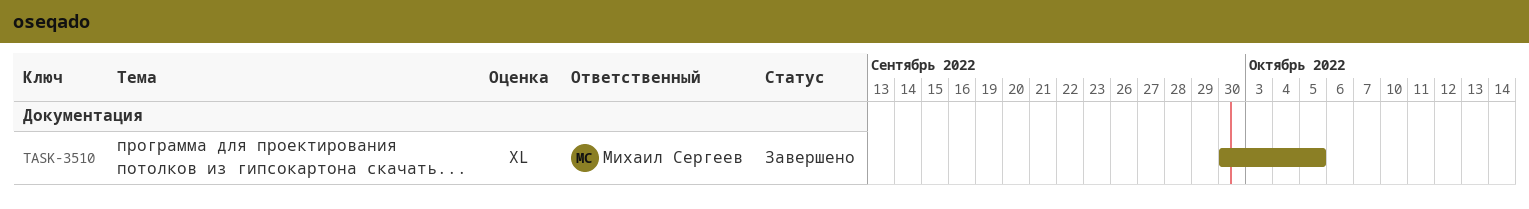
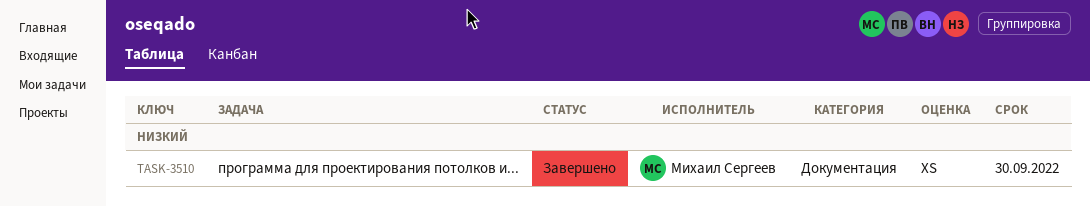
TASK-3510, estimate: XL -> XS
TASK-3510, due: Oct 5 -> Sep 30

